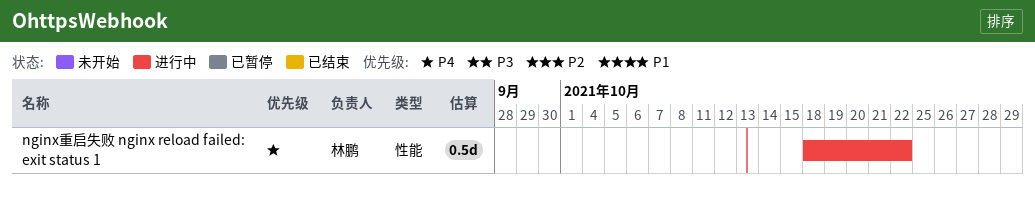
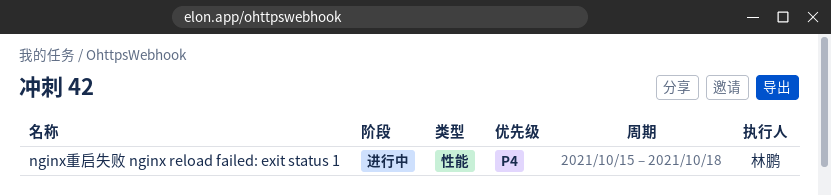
nginx重启失败 nginx reload failed: exit status 1, start: Oct 18 -> Oct 15
nginx重启失败 nginx reload failed: exit status 1, due: Oct 22 -> Oct 18

